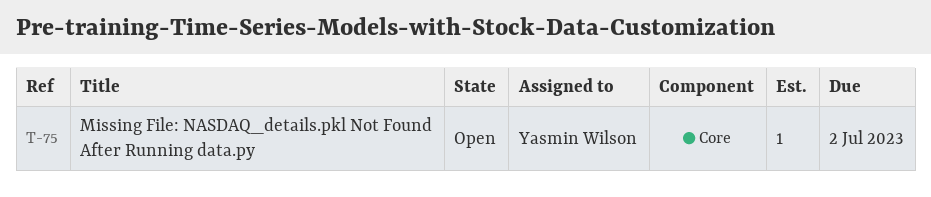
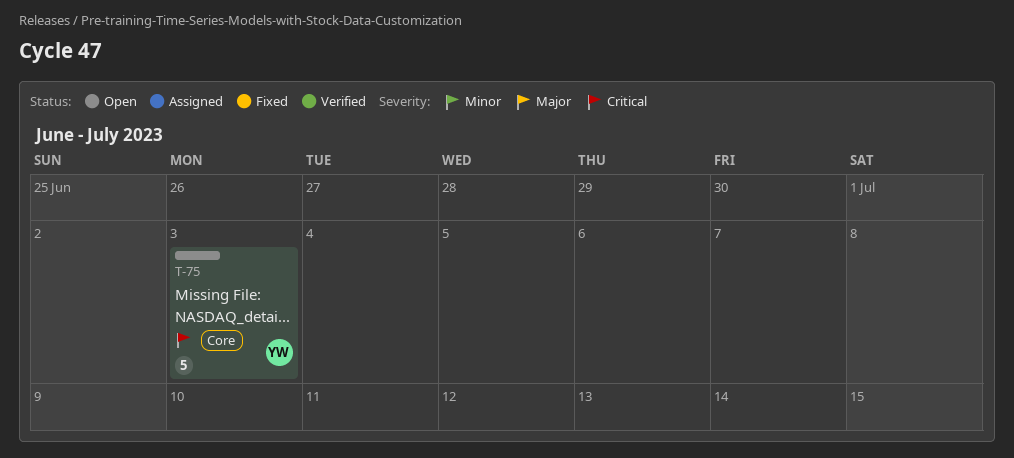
T-75, estimate: 1 -> 5
T-75, due: Jul 2 -> Jul 3

